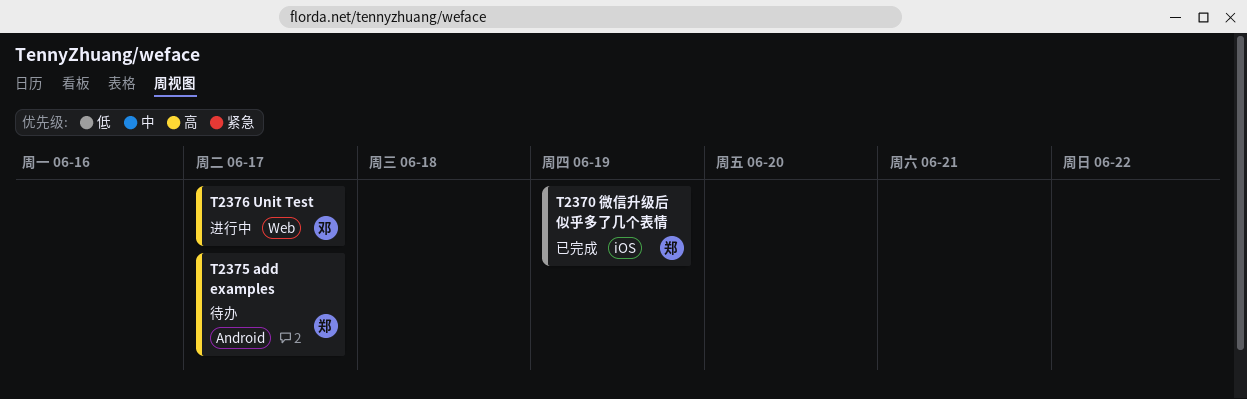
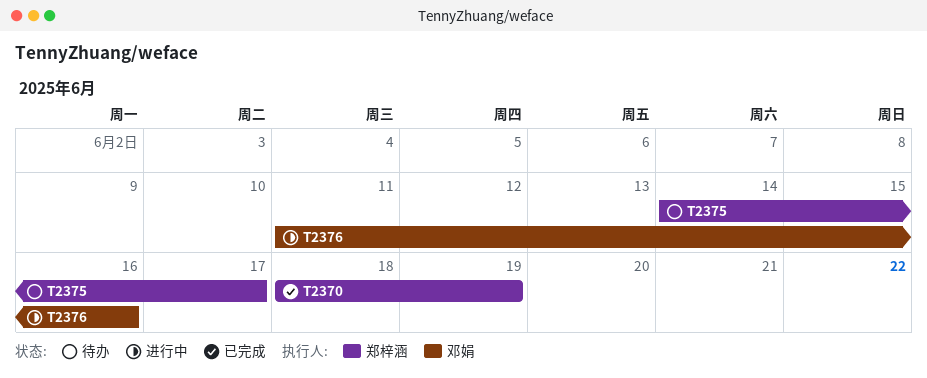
T2376, due: Jun 17 -> Jun 16

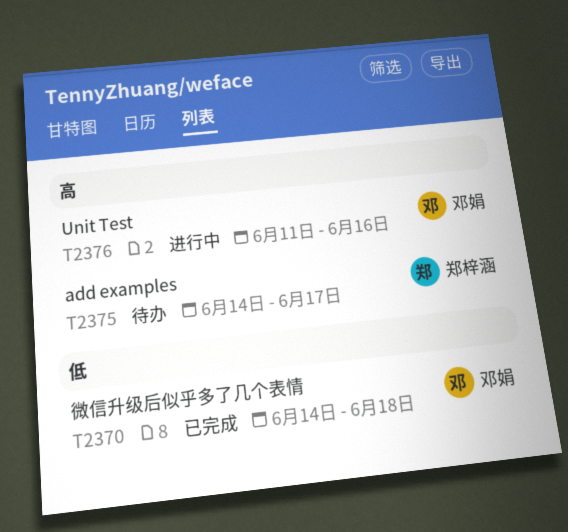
T2370, owner: 郑梓涵 -> 邓娟
T2370, start: Jun 18 -> Jun 14
T2370, due: Jun 19 -> Jun 18

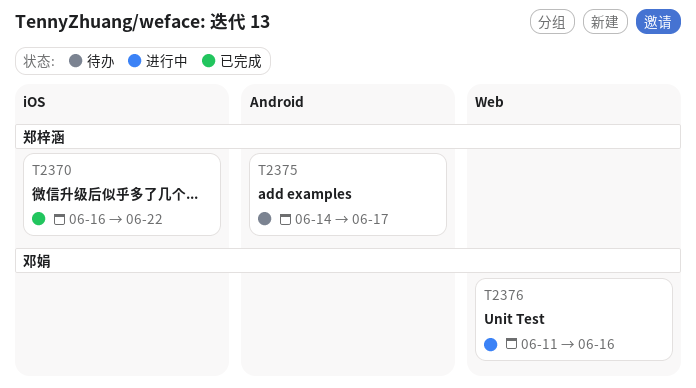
T2370, owner: 邓娟 -> 郑梓涵
T2370, start: Jun 14 -> Jun 16
T2370, due: Jun 18 -> Jun 22

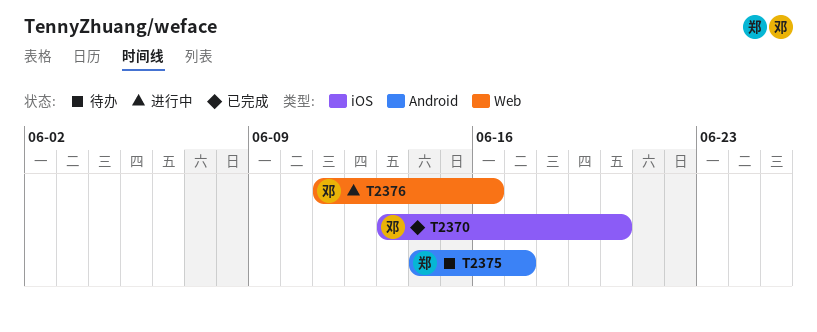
T2370, owner: 郑梓涵 -> 邓娟
T2370, start: Jun 16 -> Jun 13
T2370, due: Jun 22 -> Jun 20

